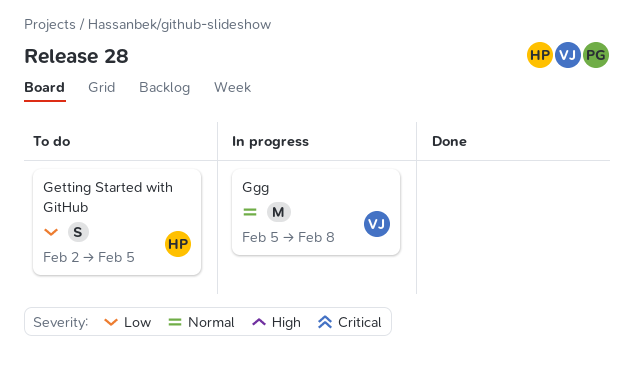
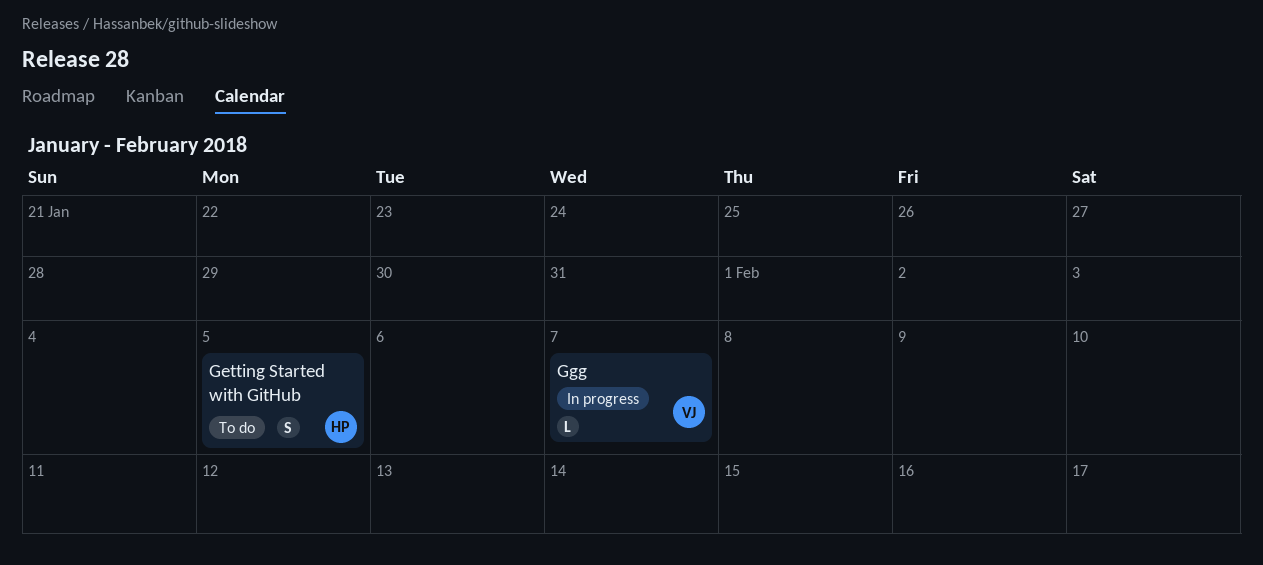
Ggg, estimate: M -> L
Ggg, due: Feb 8 -> Feb 7

